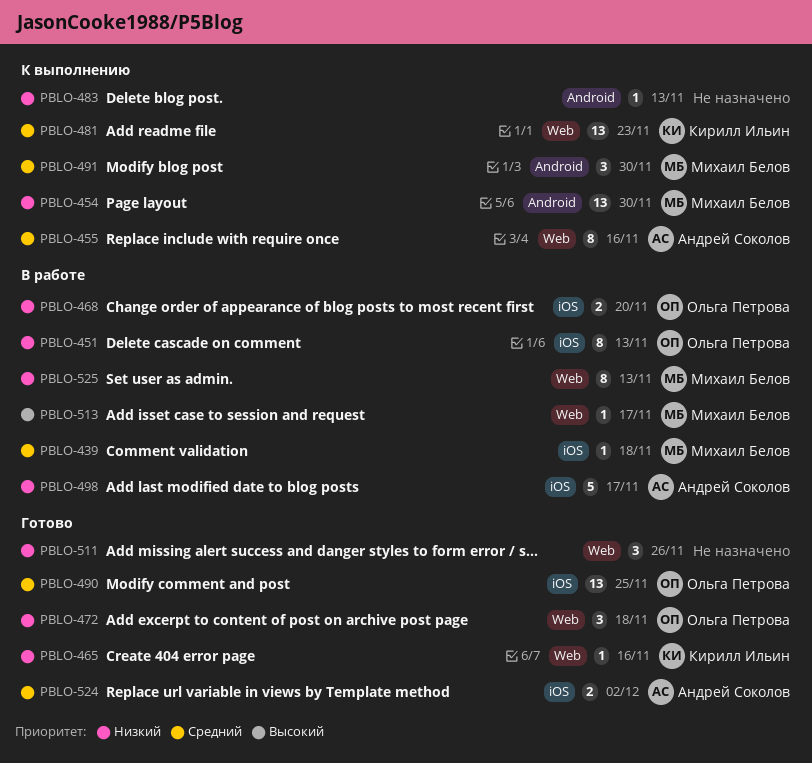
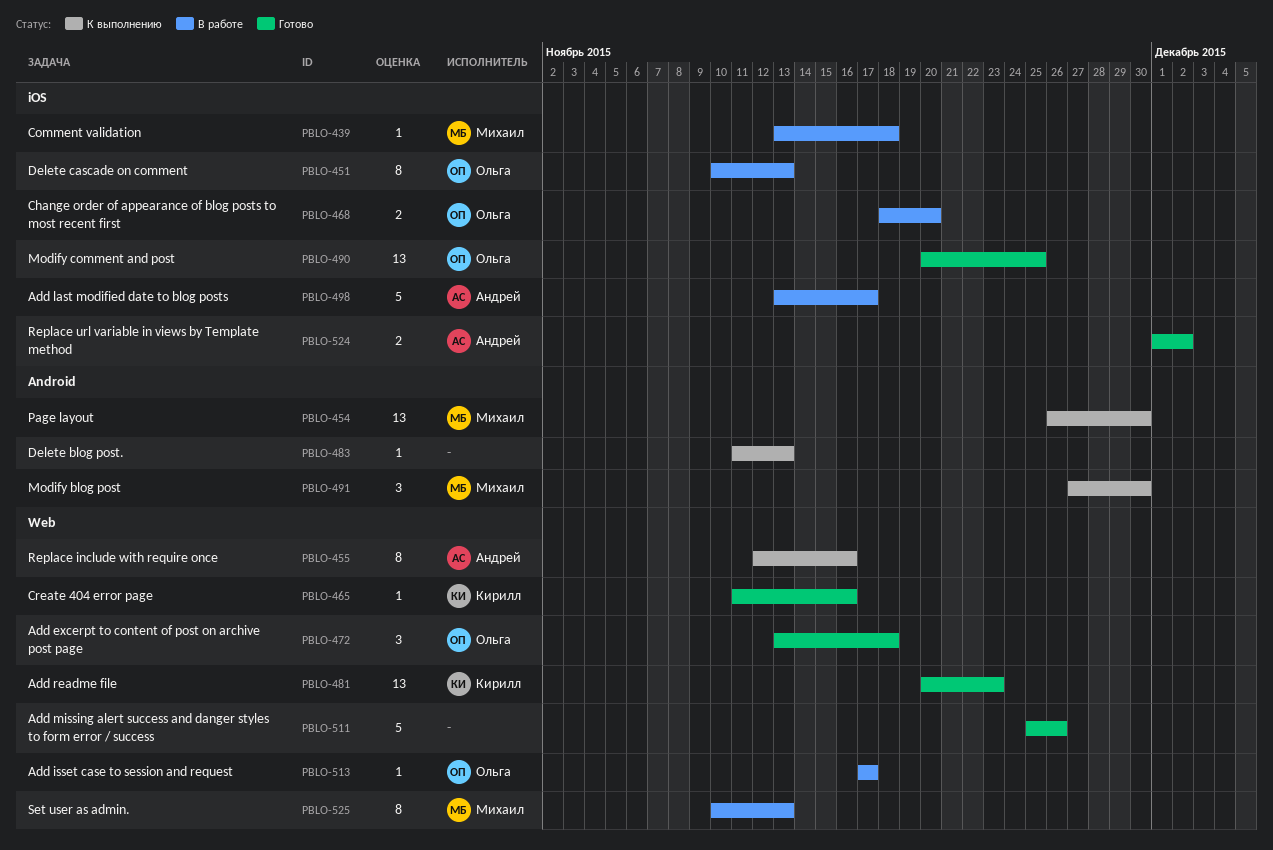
PBLO-481, status: К выполнению -> Готово
PBLO-511, estimate: 3 -> 5
PBLO-513, owner: Михаил Белов -> Ольга Петрова

